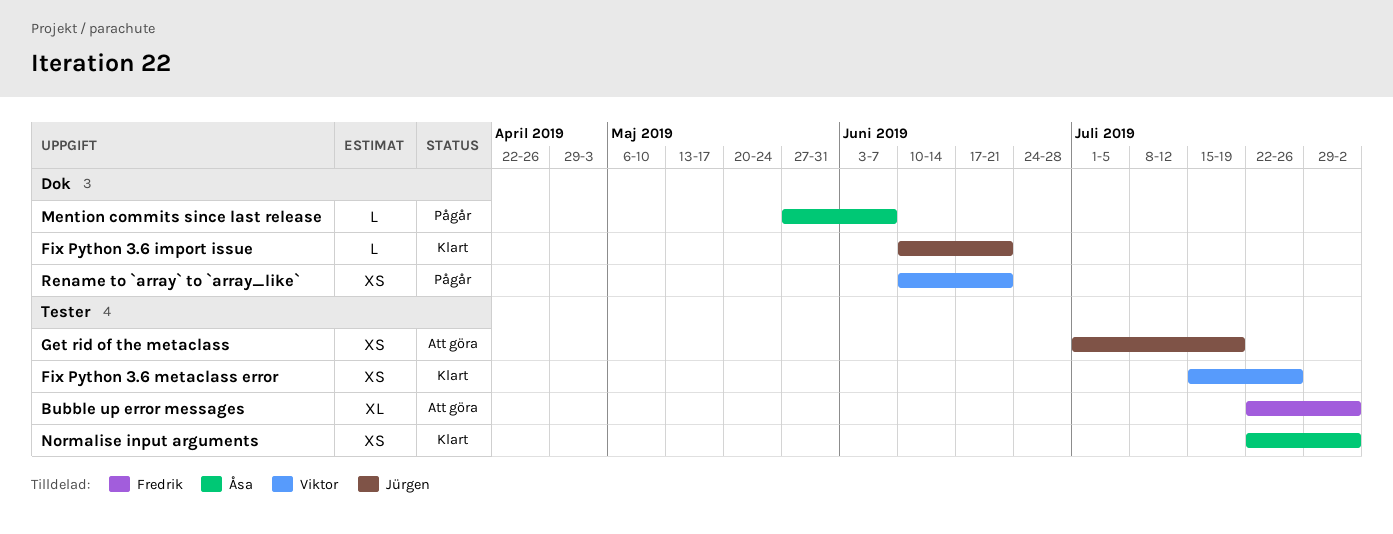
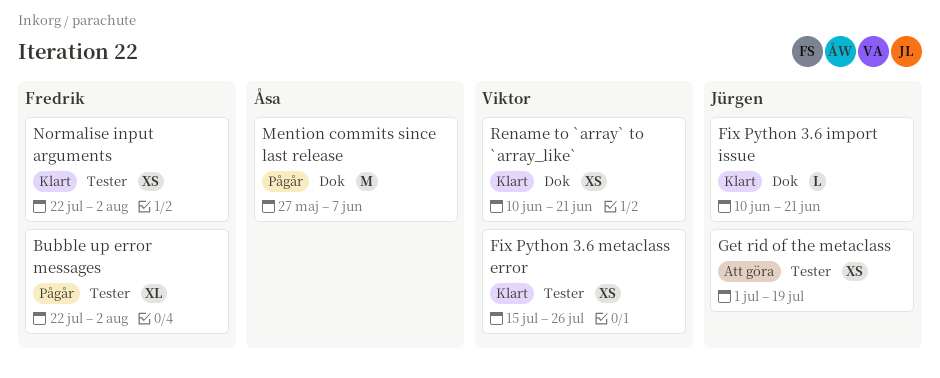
Bubble up error messages, status: Att göra -> Pågår
Mention commits since last release, estimate: L -> M
Normalise input arguments, owner: Åsa -> Fredrik
Rename to `array` to `array_like`, status: Pågår -> Klart

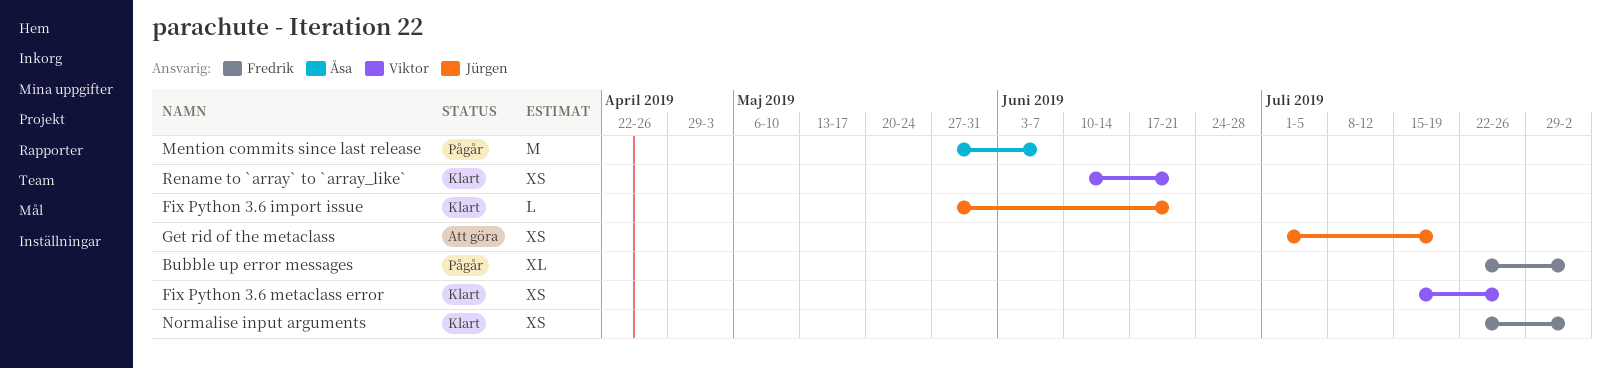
Fix Python 3.6 import issue, start: Jun 10 -> May 27

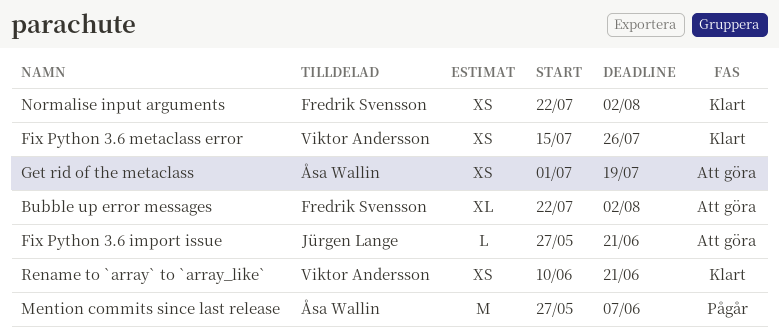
Bubble up error messages, status: Pågår -> Att göra
Fix Python 3.6 import issue, status: Klart -> Att göra
Get rid of the metaclass, owner: Jürgen Lange -> Åsa Wallin

